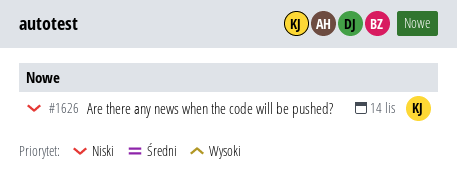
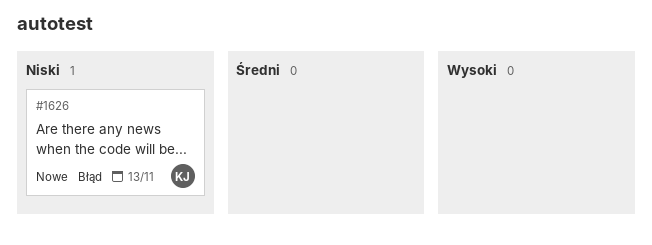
#1626, due: Nov 14 -> Nov 13

